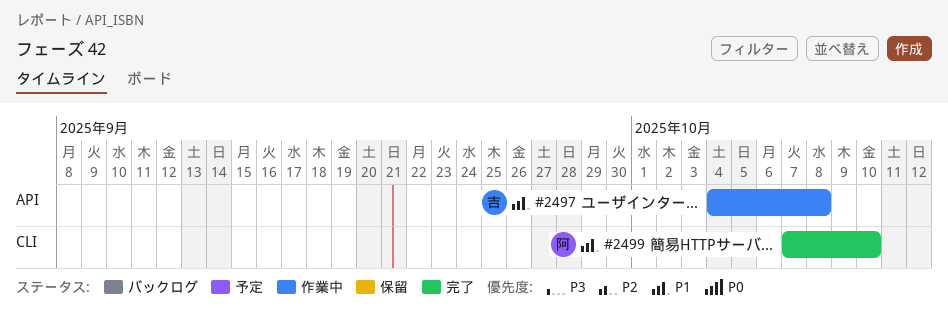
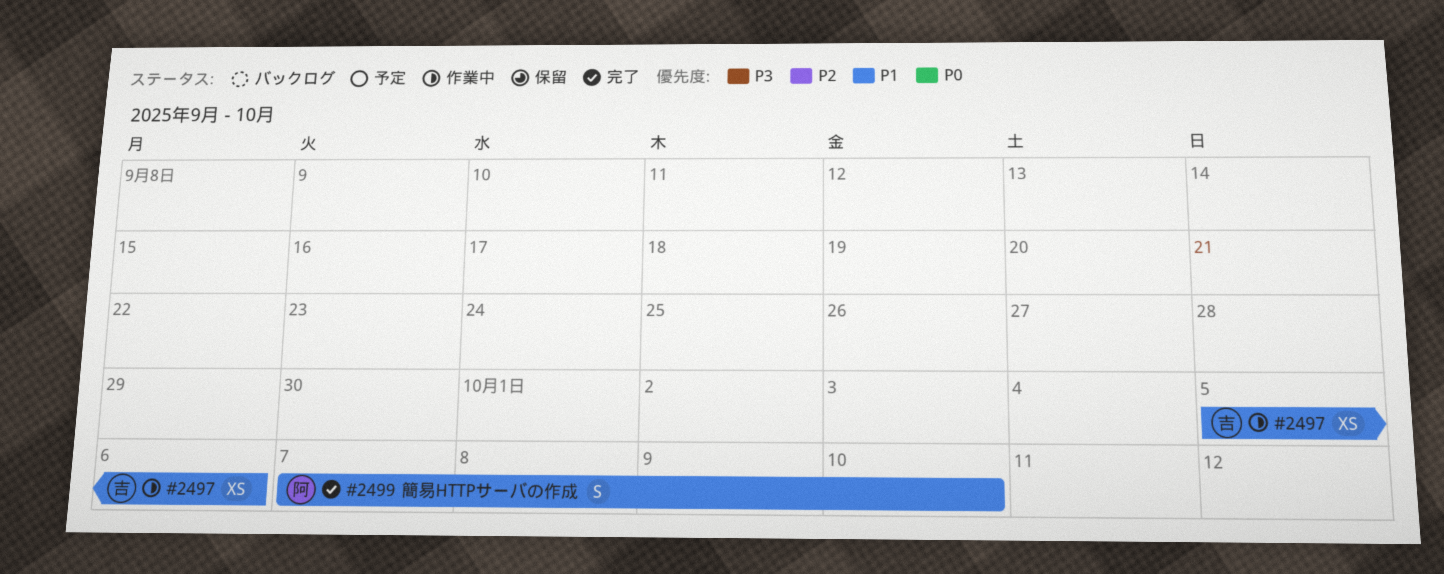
#2497, start: Oct 4 -> Oct 5
#2497, due: Oct 8 -> Oct 6

